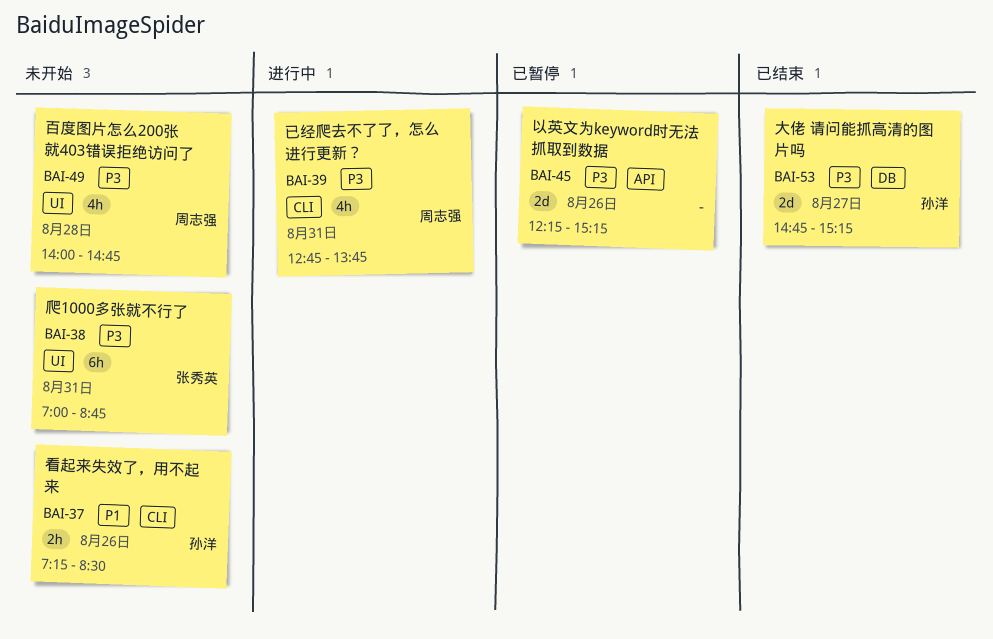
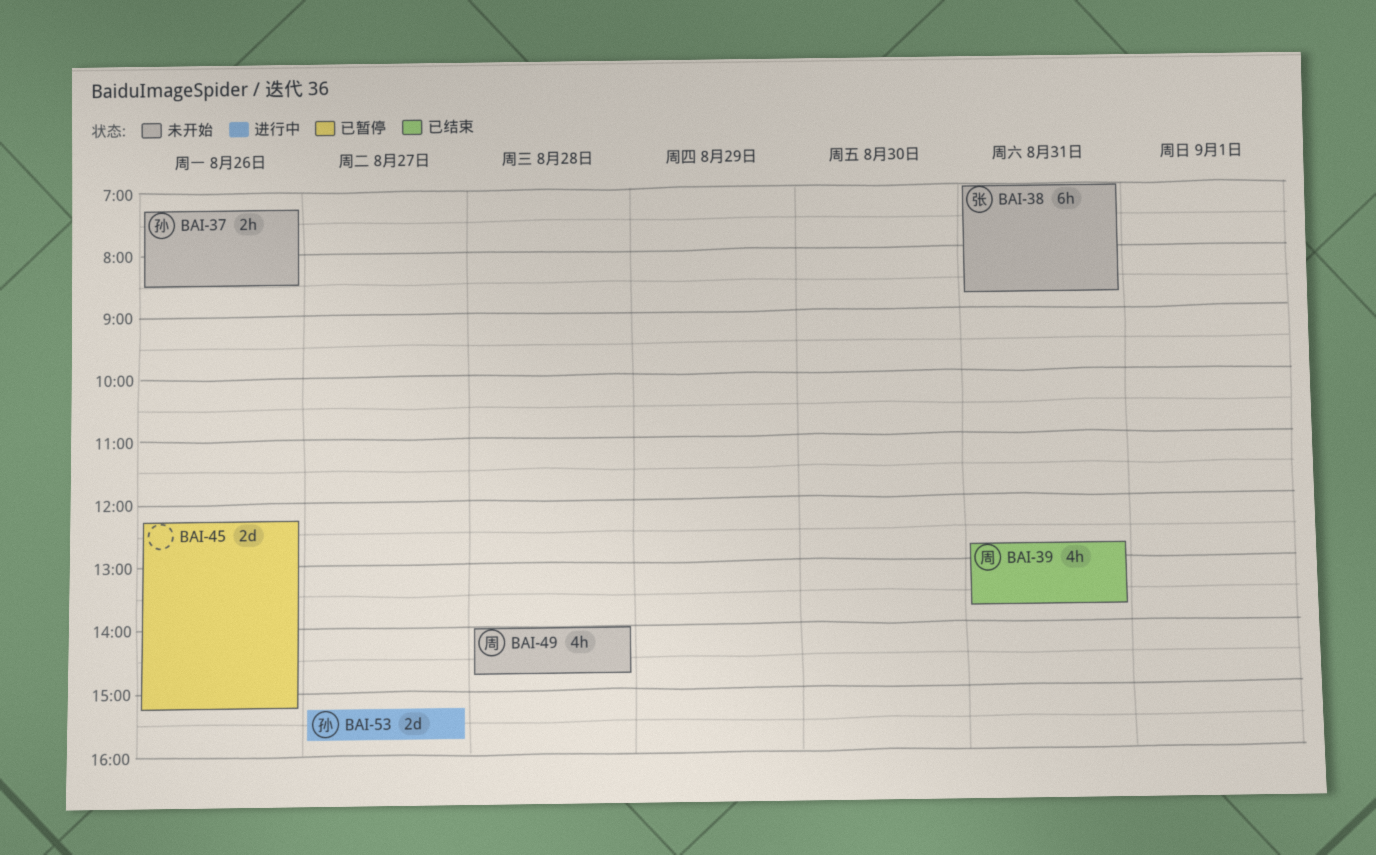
BAI-39, status: 进行中 -> 已结束
BAI-53, status: 已结束 -> 进行中
BAI-53, begins: 14:45 -> 15:15
BAI-53, ends: 15:15 -> 15:45

